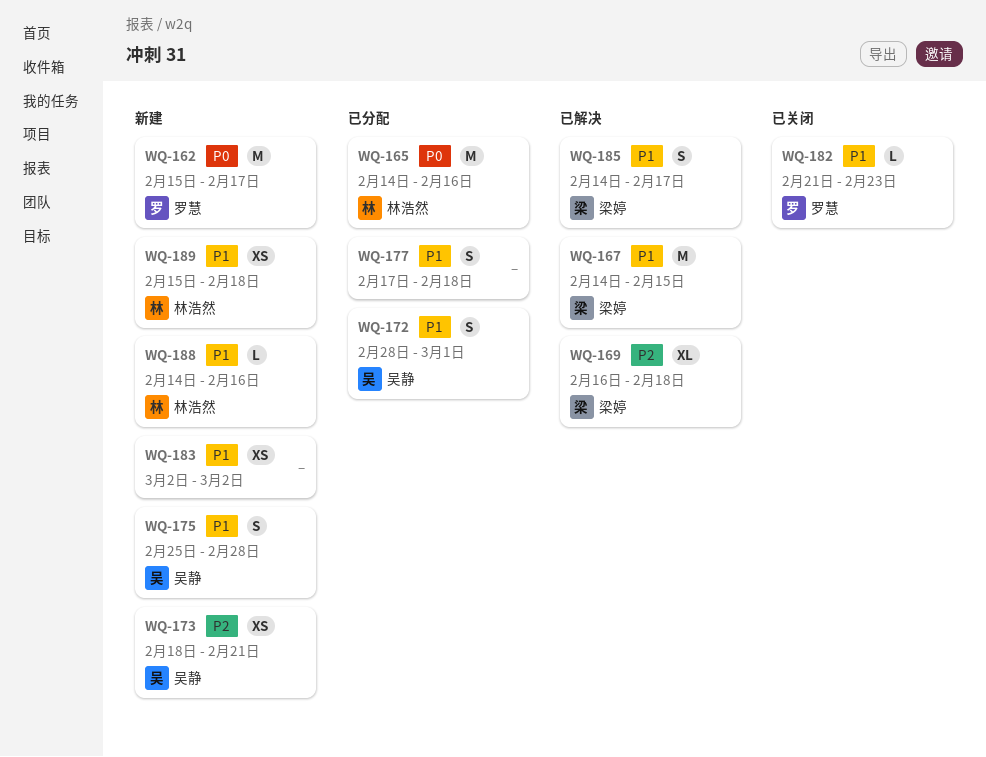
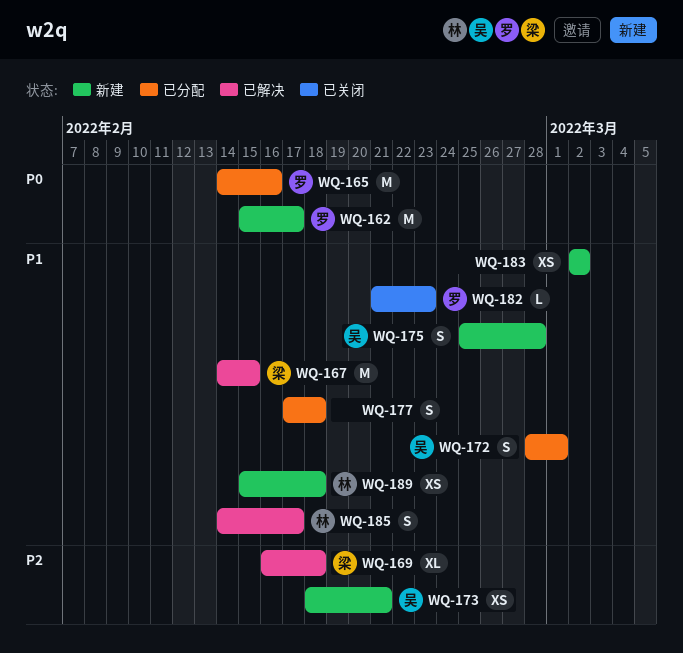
WQ-165, owner: 林浩然 -> 罗慧
WQ-185, owner: 梁婷 -> 林浩然
WQ-188: present -> none

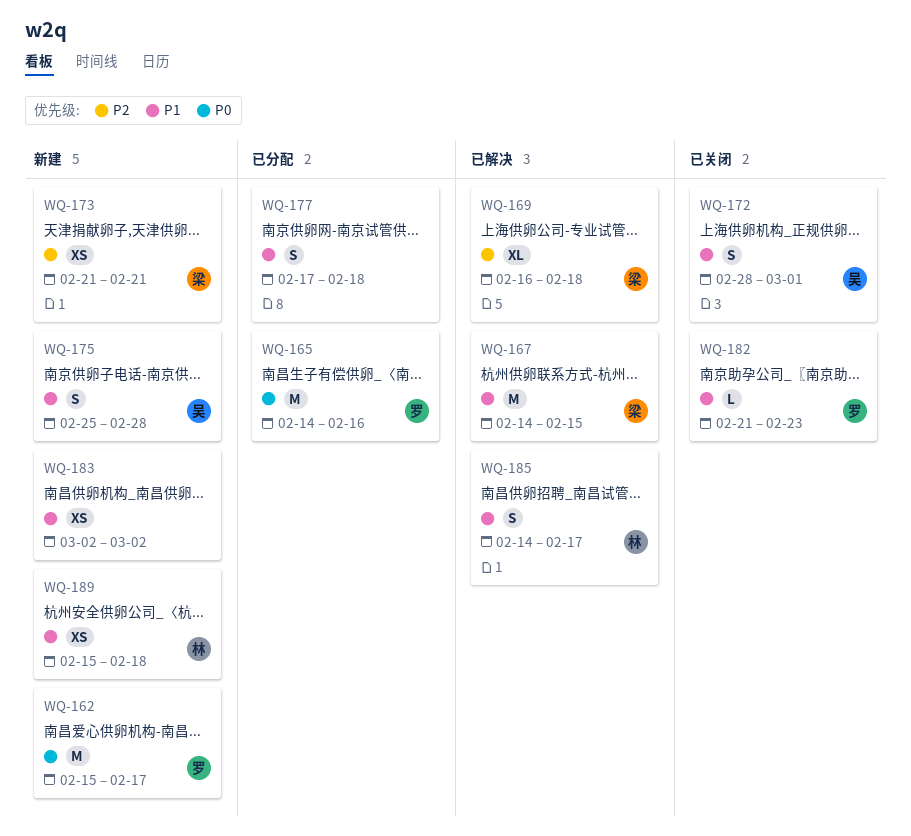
WQ-172, status: 已分配 -> 已关闭
WQ-173, owner: 吴 -> 梁
WQ-173, start: Feb 18 -> Feb 21

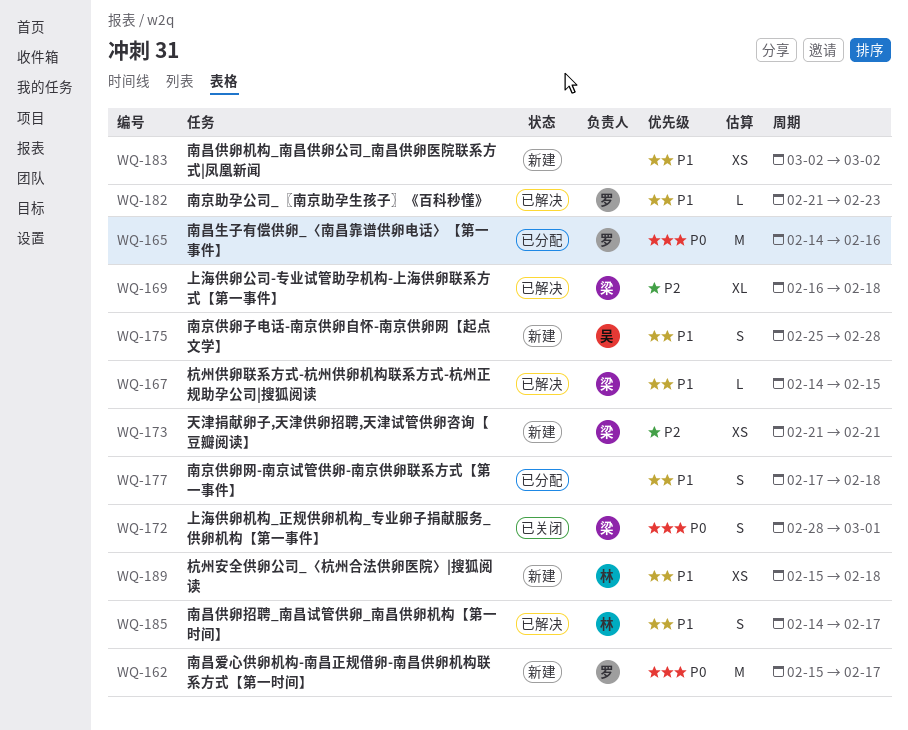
WQ-167, estimate: M -> L
WQ-172, owner: 吴 -> 梁
WQ-172, priority: P1 -> P0
WQ-182, status: 已关闭 -> 已解决

